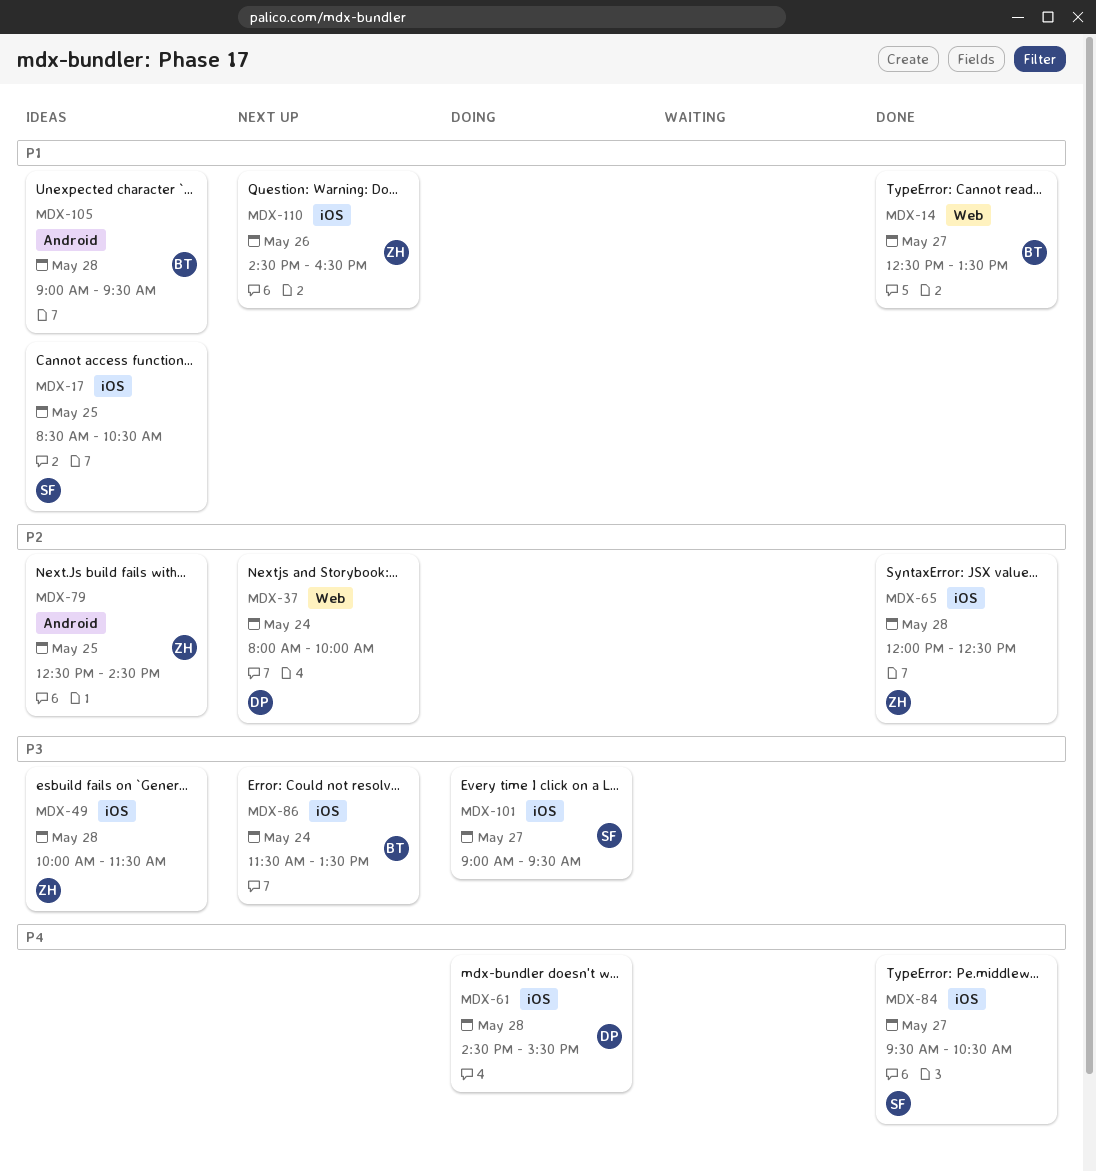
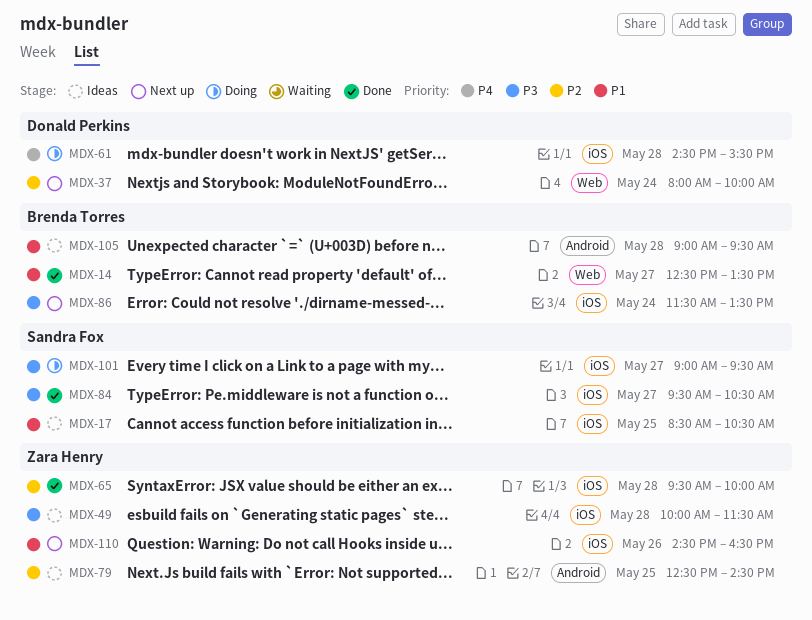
MDX-65, begins: 12:00 -> 09:30
MDX-65, ends: 12:30 -> 10:00
MDX-84, priority: P4 -> P3

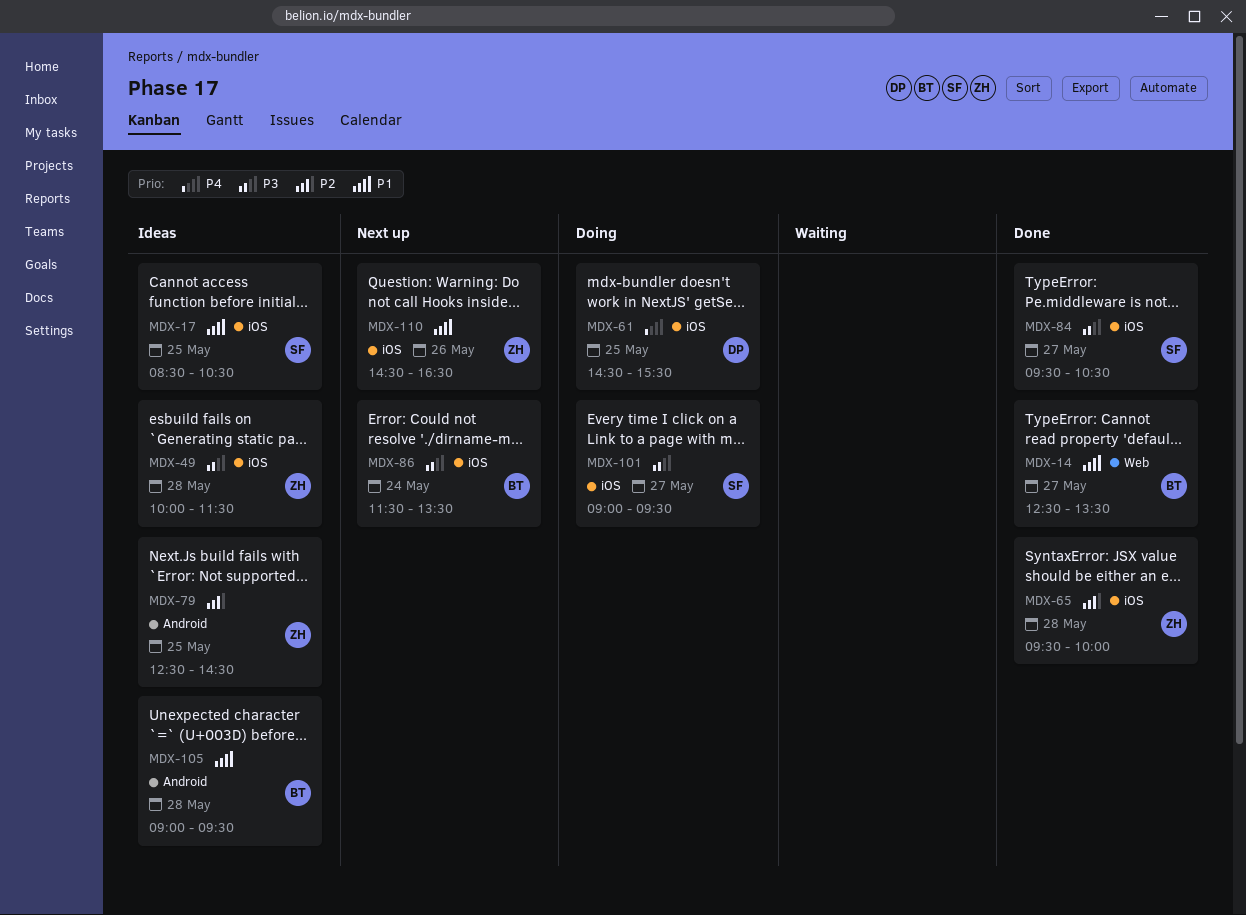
MDX-37: present -> none
MDX-61, day: May 28 -> May 25

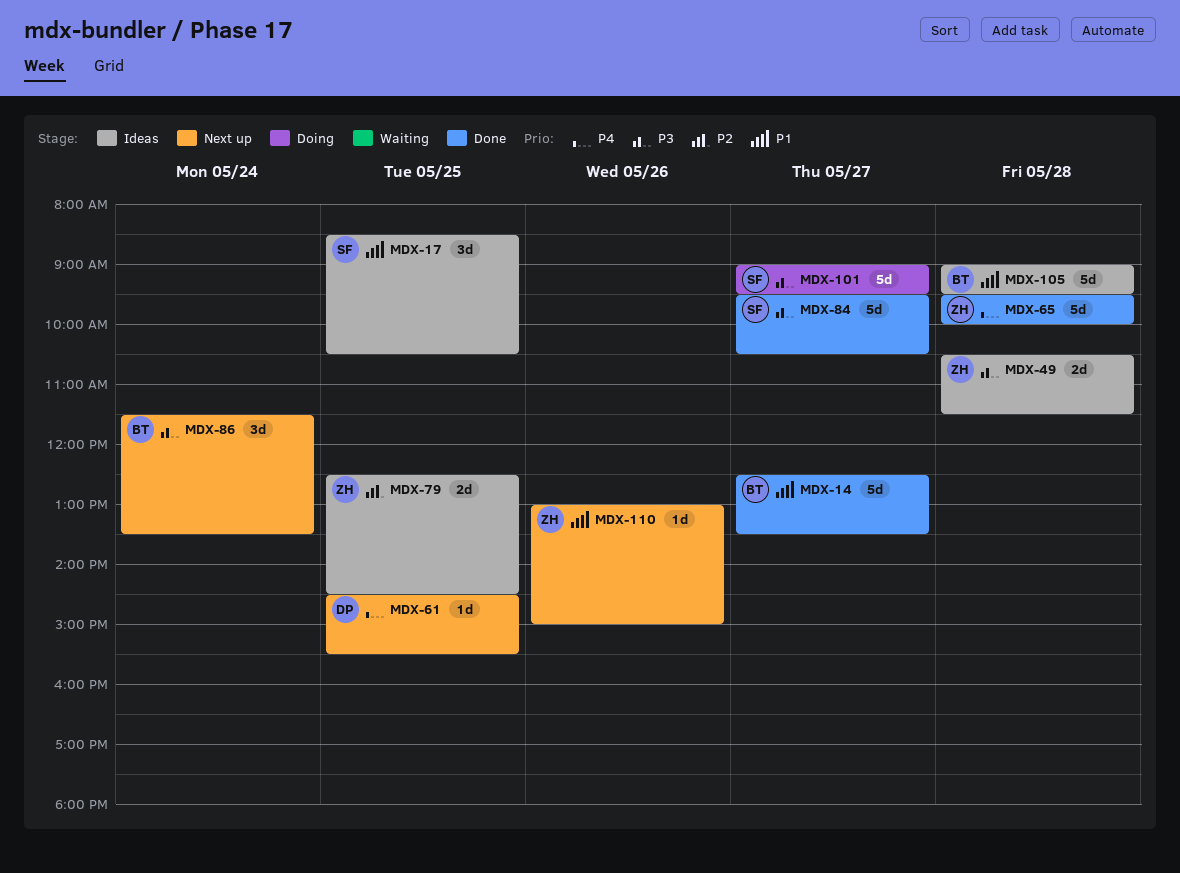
MDX-49, begins: 10:00 -> 10:30
MDX-61, status: Doing -> Next up
MDX-65, priority: P2 -> P4
MDX-110, begins: 14:30 -> 13:00
MDX-110, ends: 16:30 -> 15:00

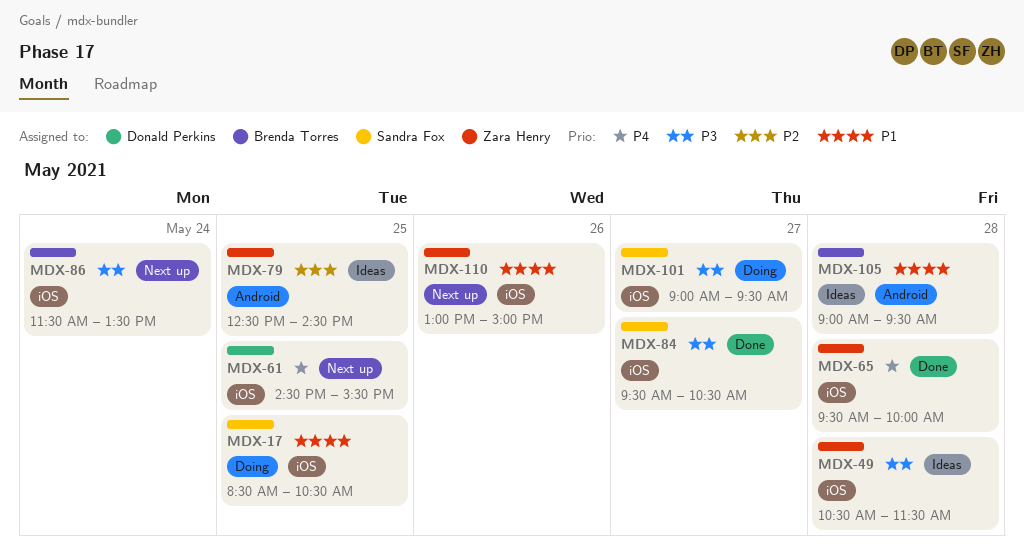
MDX-14: present -> none
MDX-17, status: Ideas -> Doing

